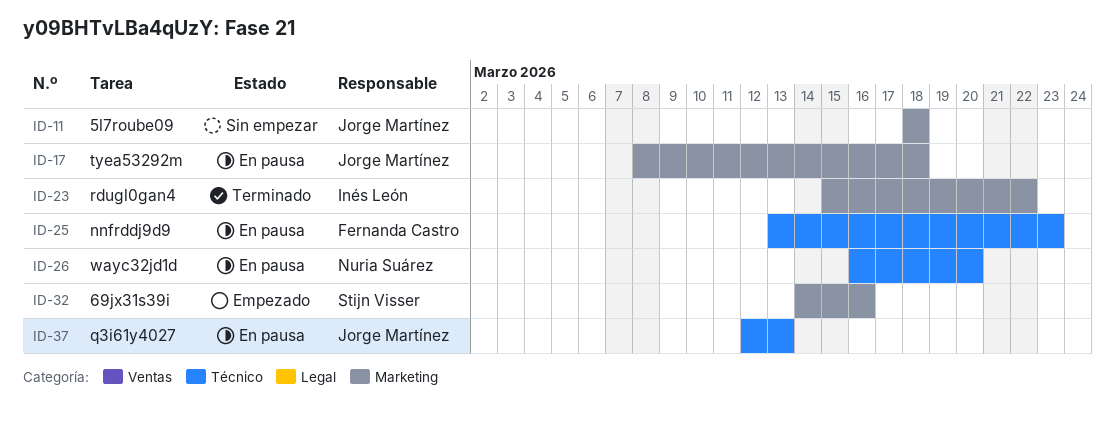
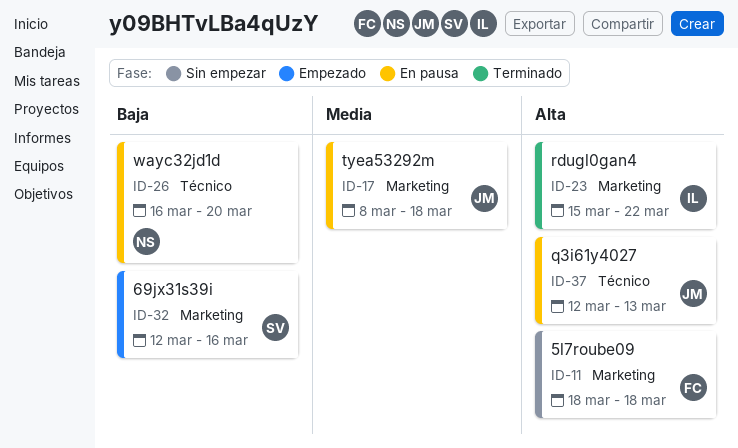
ID-11, owner: Jorge Martínez -> Fernanda Castro
ID-25: present -> none
ID-32, start: Mar 14 -> Mar 12

